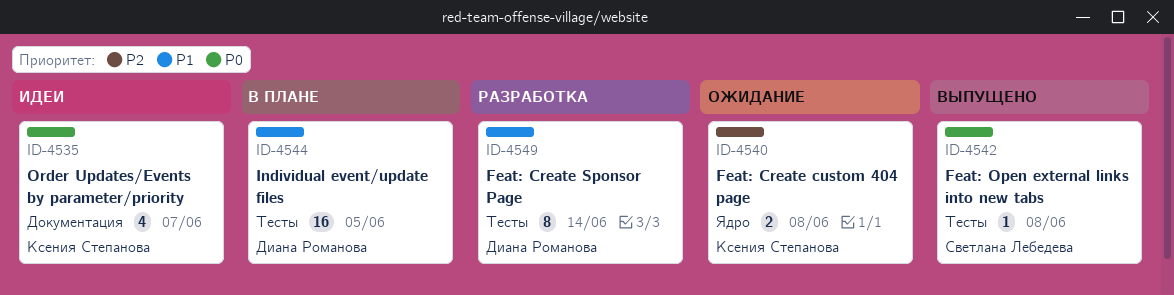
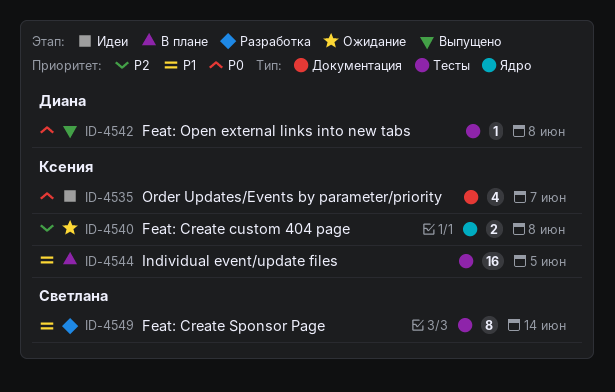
ID-4542, owner: Светлана Лебедева -> Диана Романова
ID-4544, owner: Диана Романова -> Ксения Степанова
ID-4549, owner: Диана Романова -> Светлана Лебедева

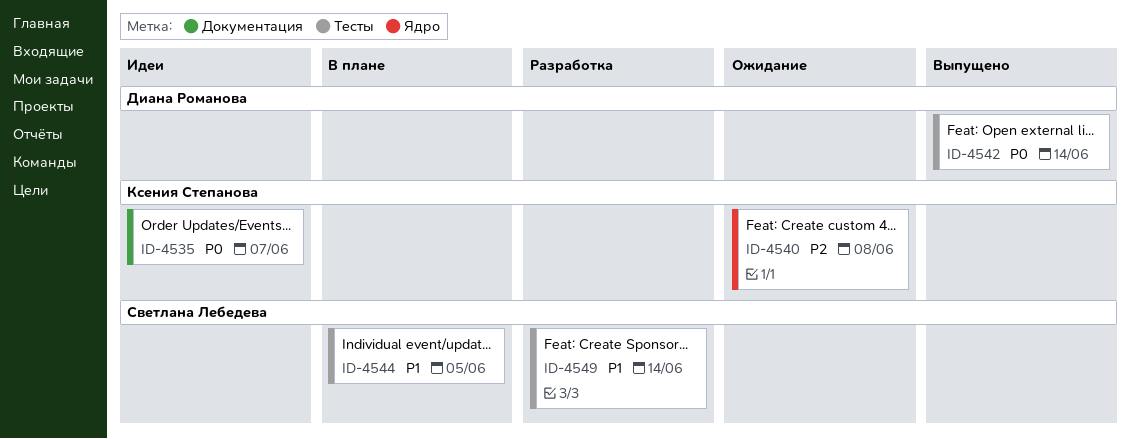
ID-4542, due: Jun 8 -> Jun 14
ID-4544, owner: Ксения Степанова -> Светлана Лебедева

